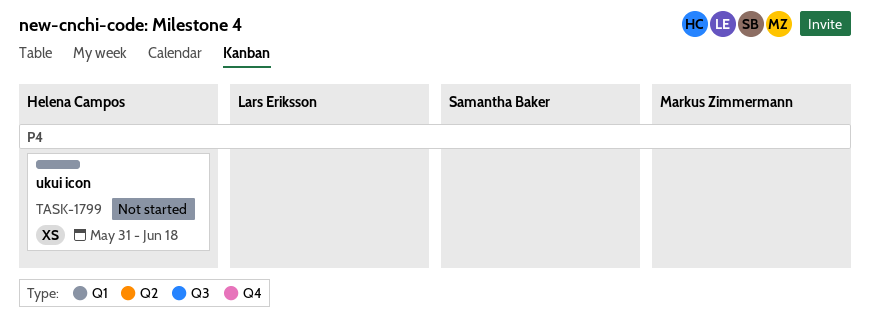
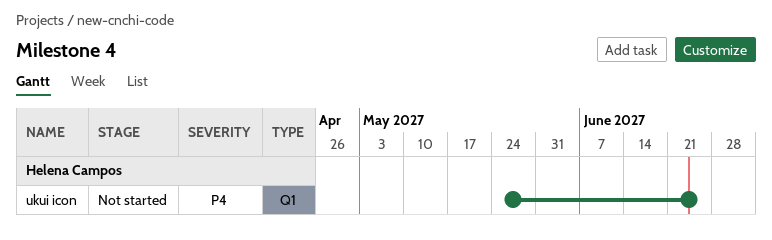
ukui icon, start: May 31 -> May 24
ukui icon, due: Jun 18 -> Jun 25

